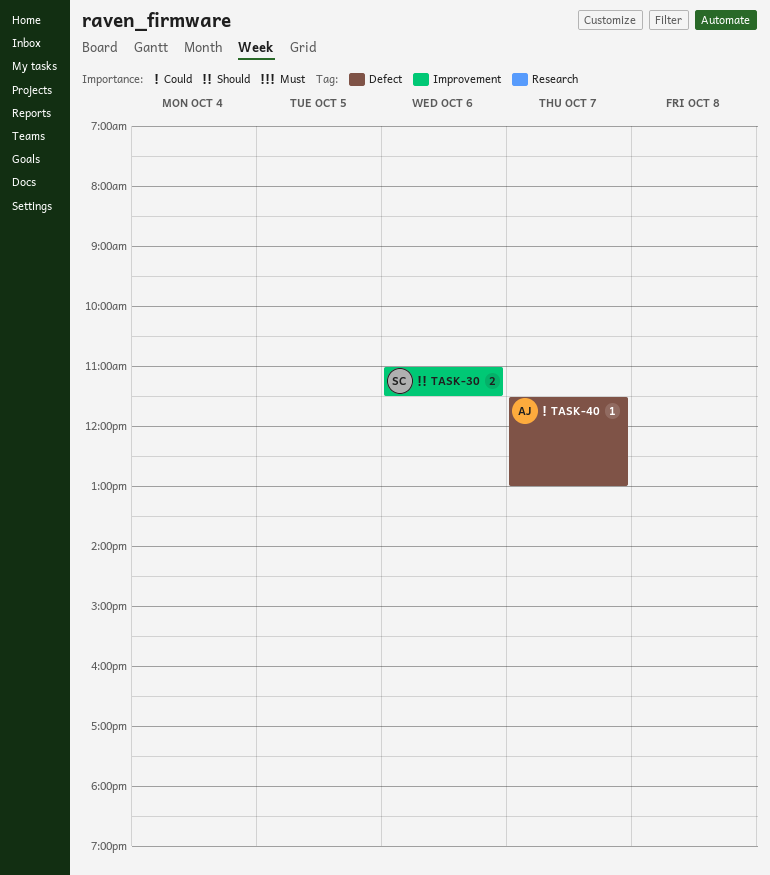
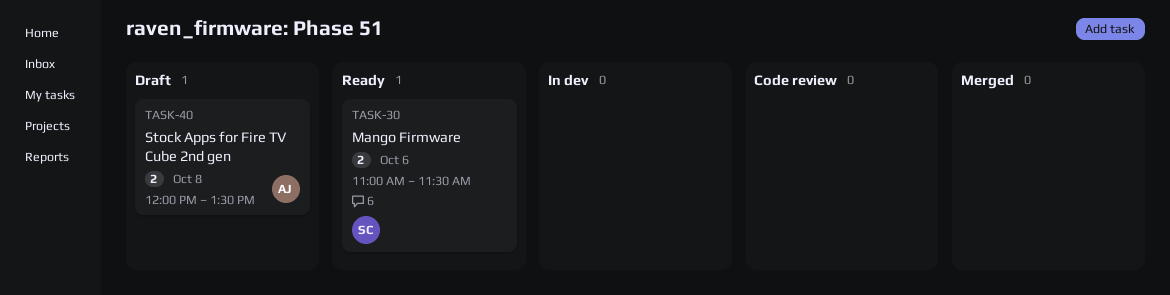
TASK-40, estimate: 1 -> 2
TASK-40, day: Oct 7 -> Oct 8
TASK-40, begins: 11:30 -> 12:00
TASK-40, ends: 13:00 -> 13:30

